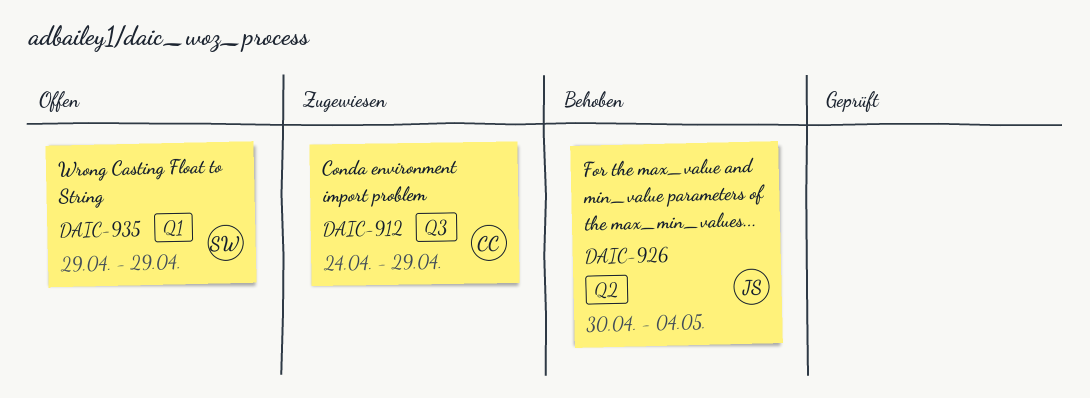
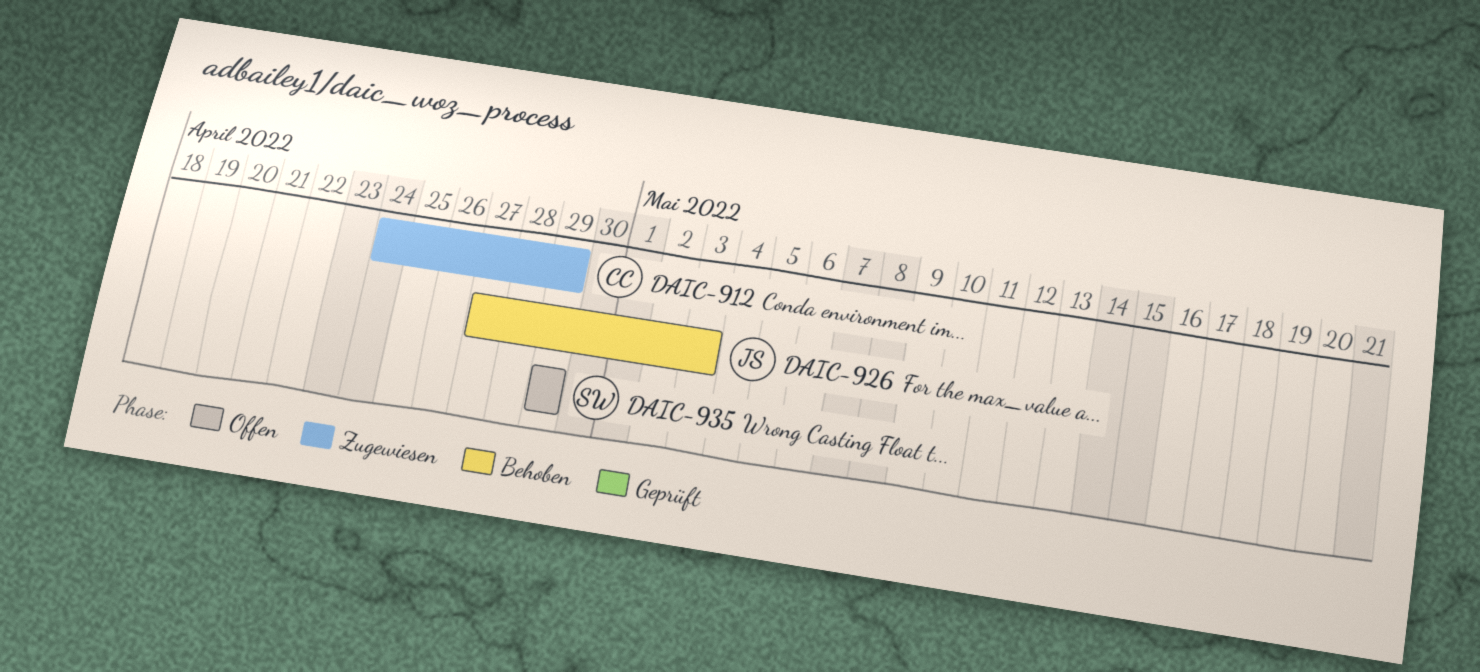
DAIC-926, start: Apr 30 -> Apr 27
DAIC-926, due: May 4 -> May 3

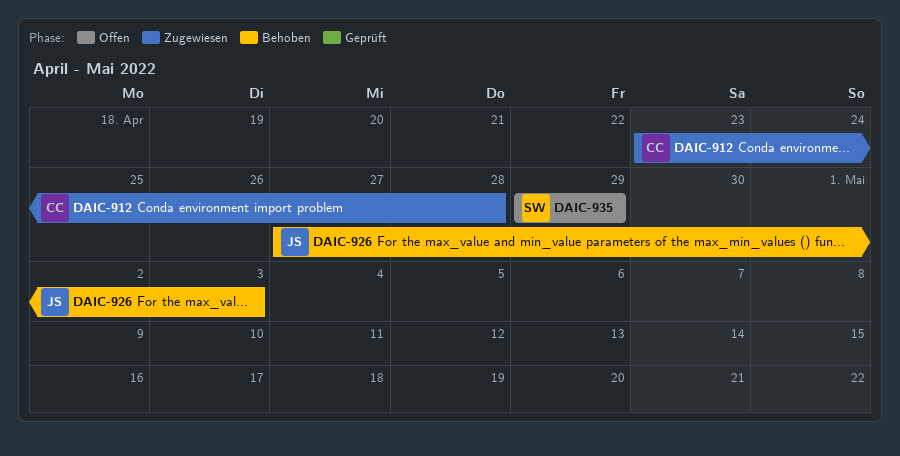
DAIC-912, start: Apr 24 -> Apr 23
DAIC-912, due: Apr 29 -> Apr 28

